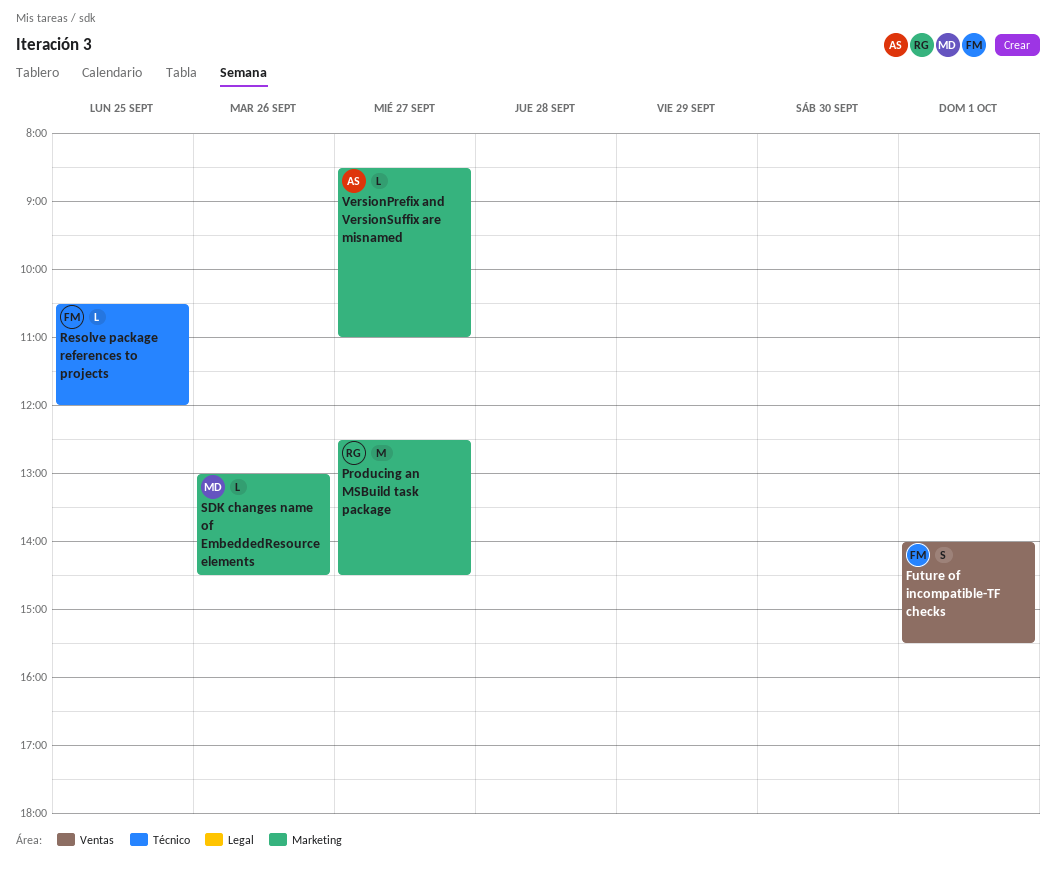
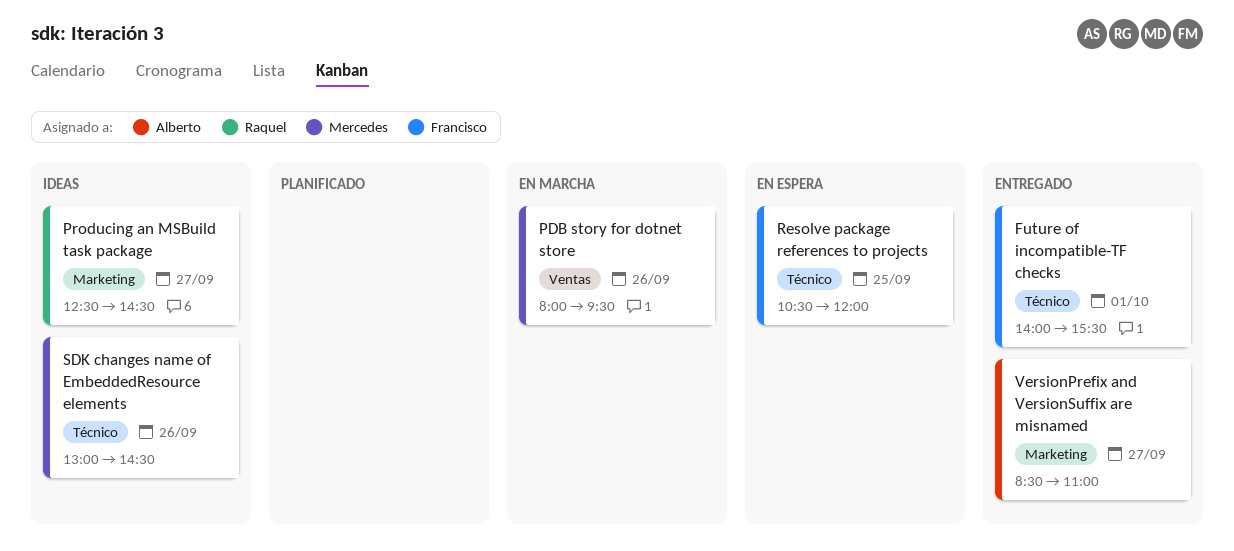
Future of incompatible-TF checks, label: Ventas -> Técnico
PDB story for dotnet store: none -> present
SDK changes name of EmbeddedResource elements, label: Marketing -> Técnico

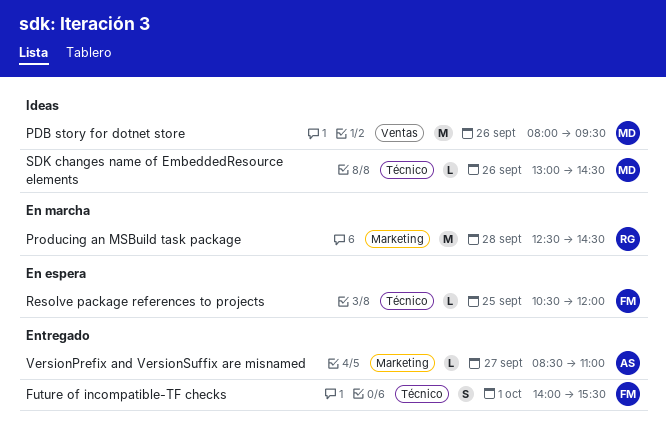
PDB story for dotnet store, status: En marcha -> Ideas
Producing an MSBuild task package, status: Ideas -> En marcha
Producing an MSBuild task package, day: Sep 27 -> Sep 28

